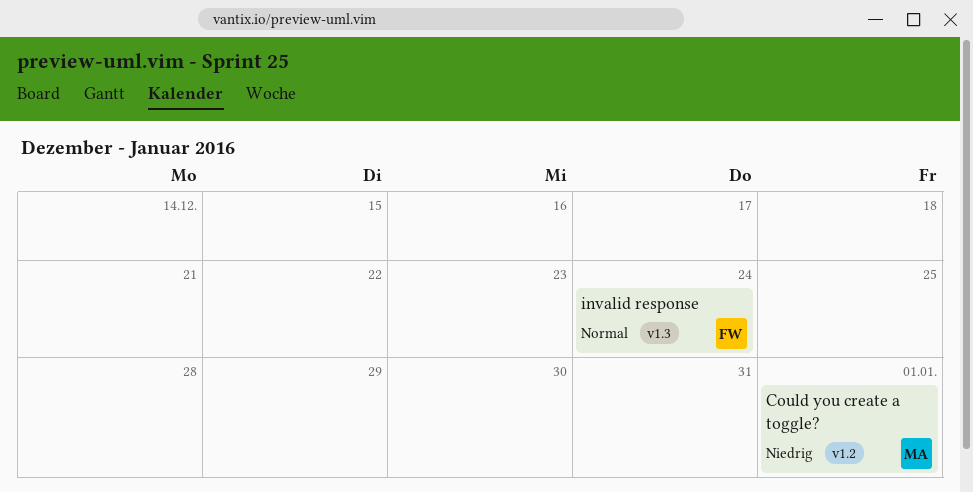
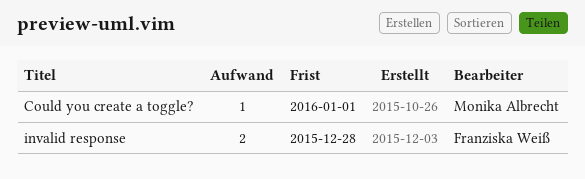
invalid response, due: Dec 24 -> Dec 28

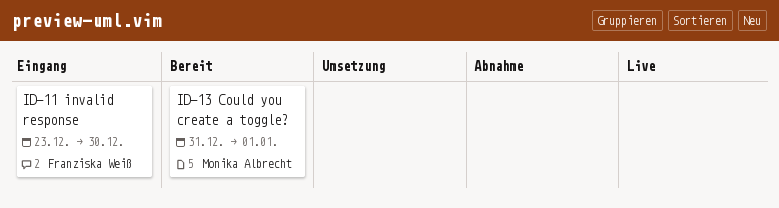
invalid response, due: Dec 28 -> Dec 30

